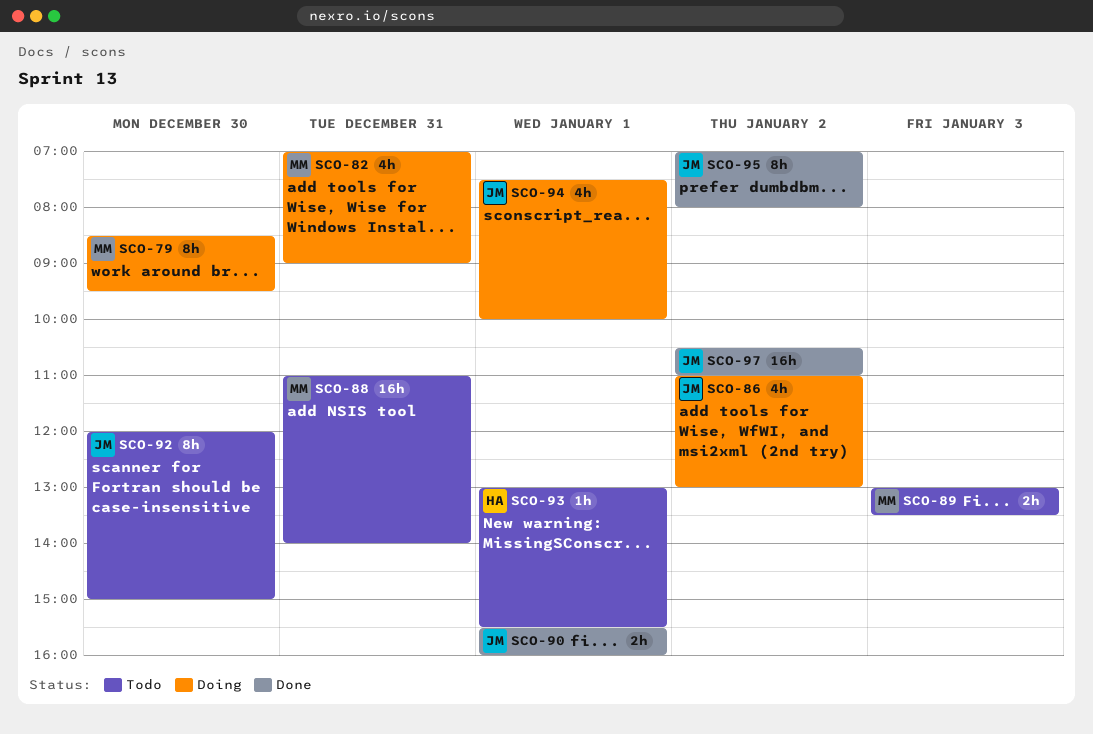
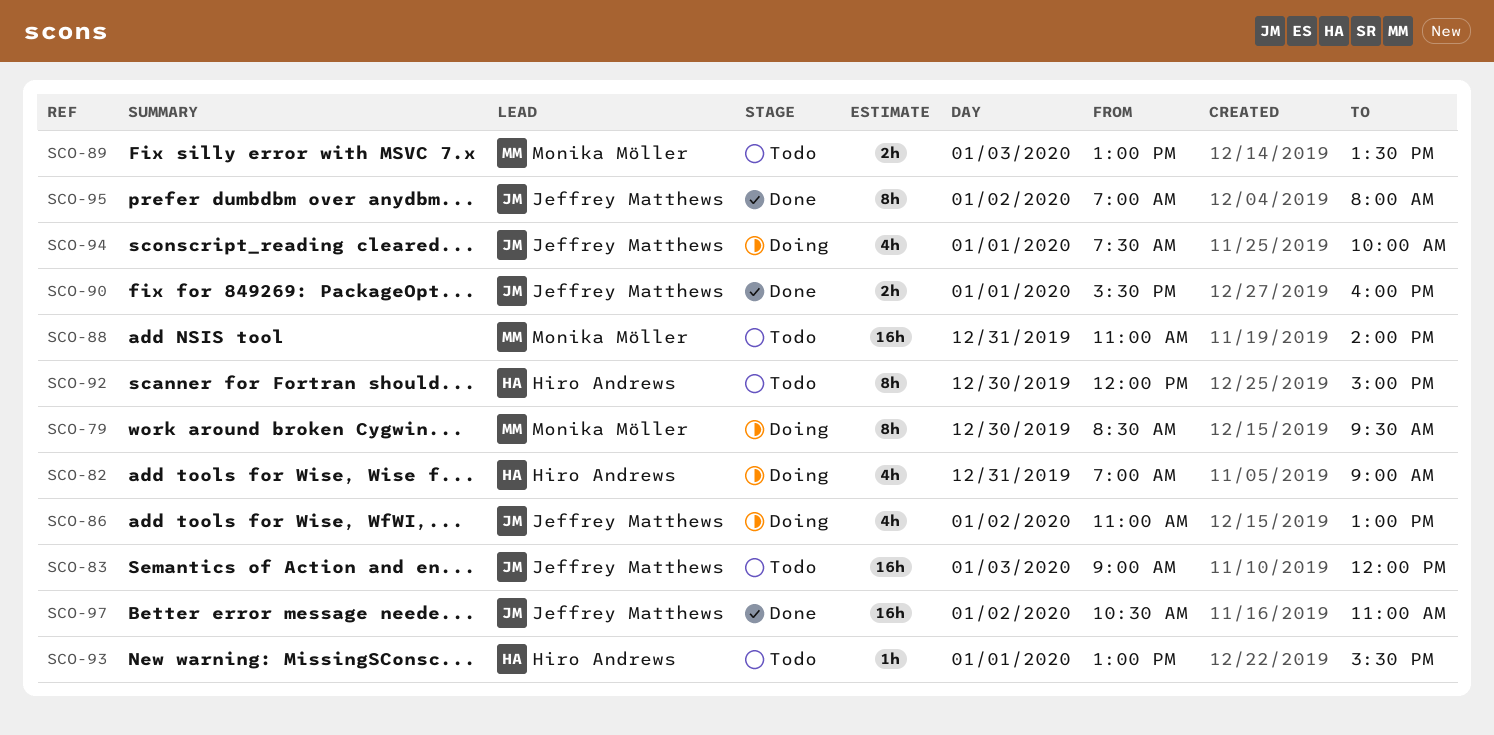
SCO-82, owner: Monika Möller -> Hiro Andrews
SCO-83: none -> present
SCO-92, owner: Jeffrey Matthews -> Hiro Andrews

